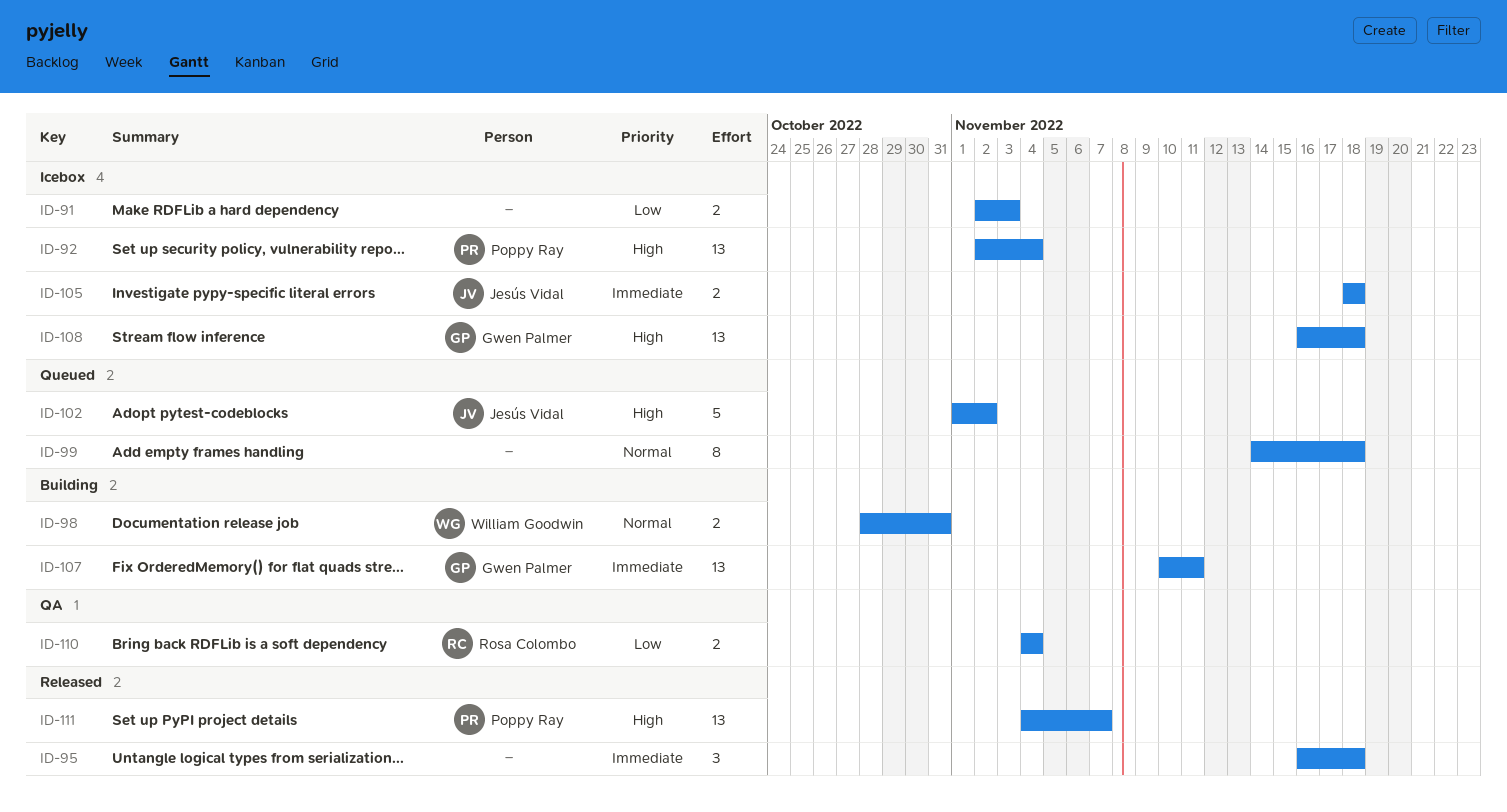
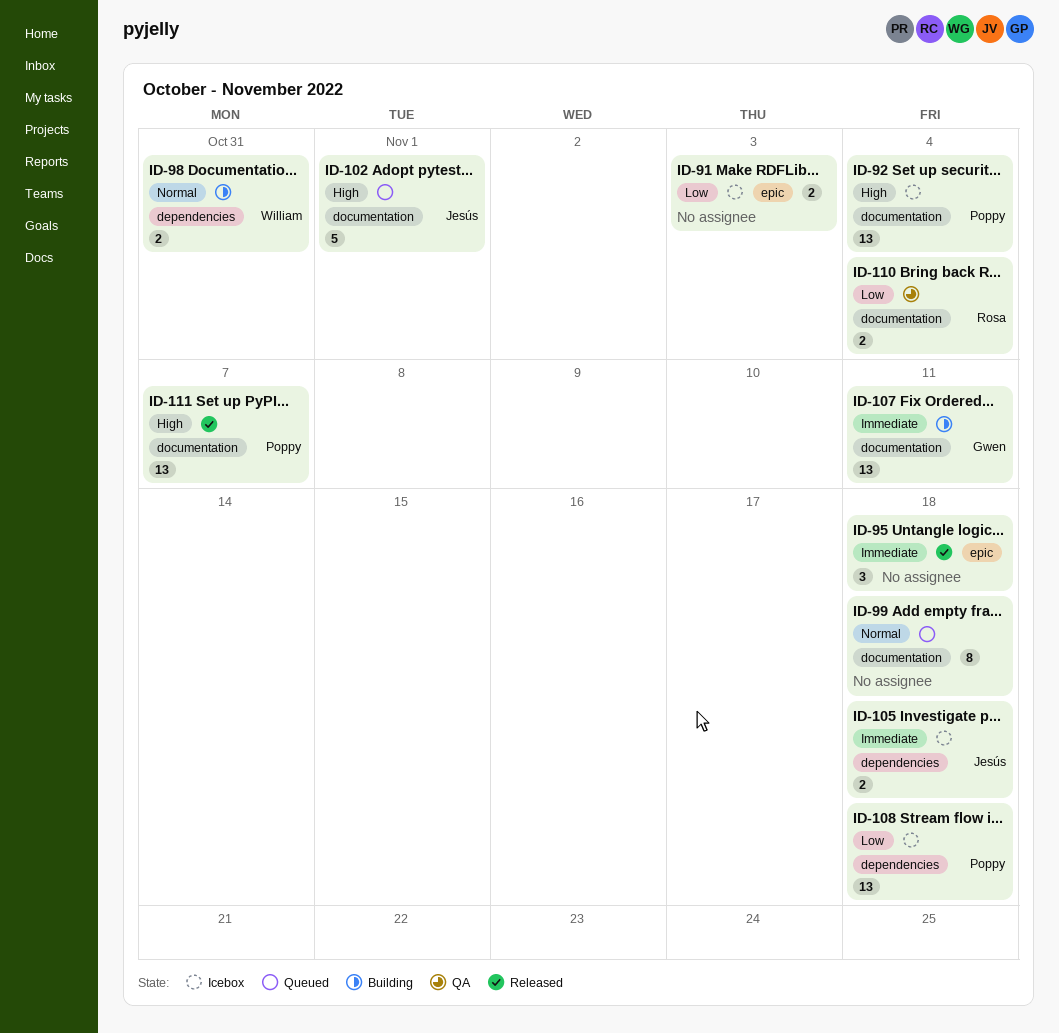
ID-102, due: Nov 2 -> Nov 1
ID-108, owner: Gwen Palmer -> Poppy Ray
ID-108, priority: High -> Low

